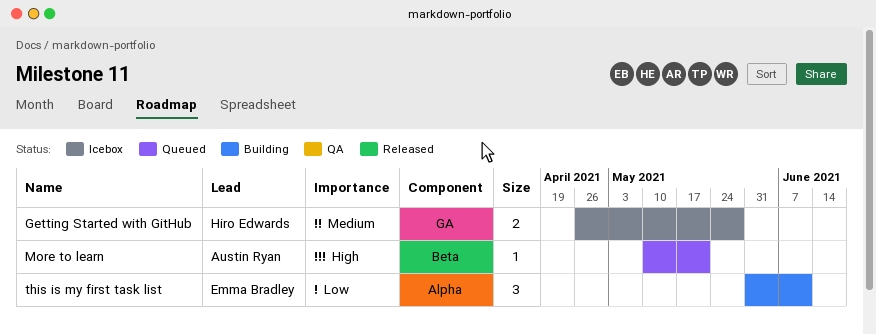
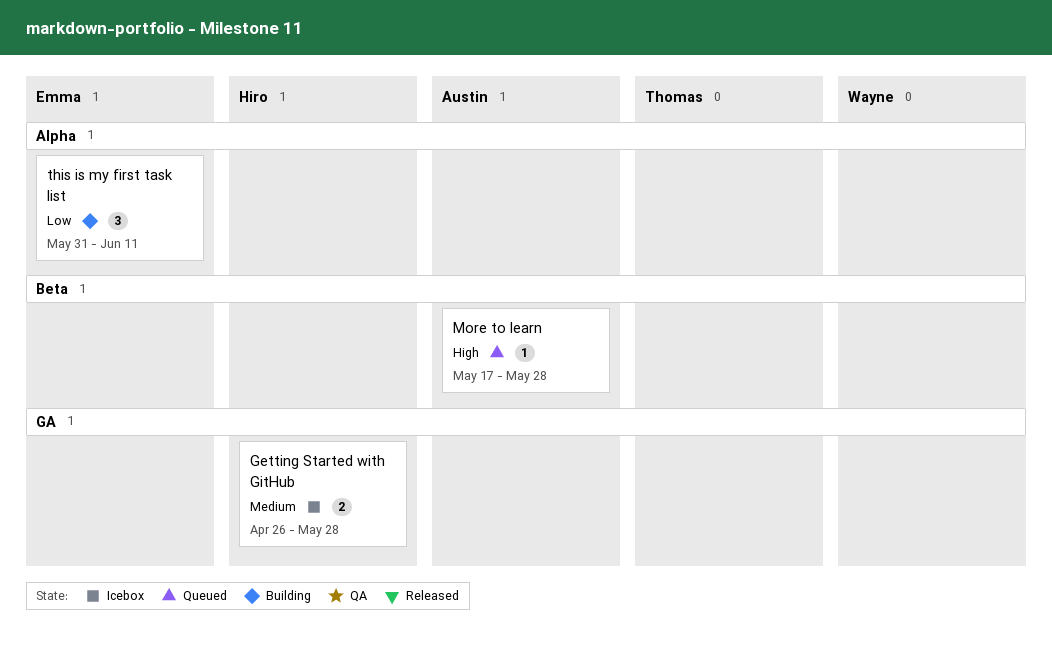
More to learn, start: May 10 -> May 17
More to learn, due: May 21 -> May 28

